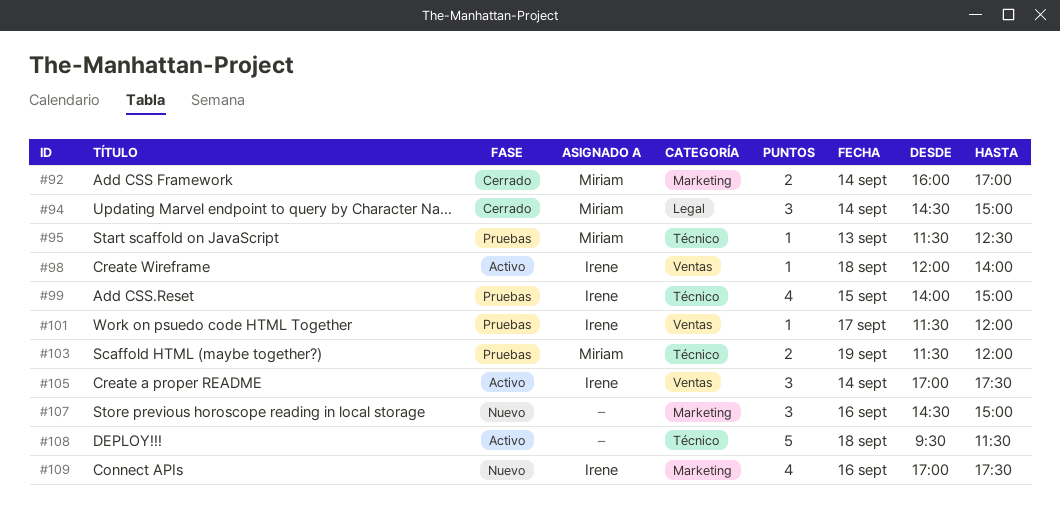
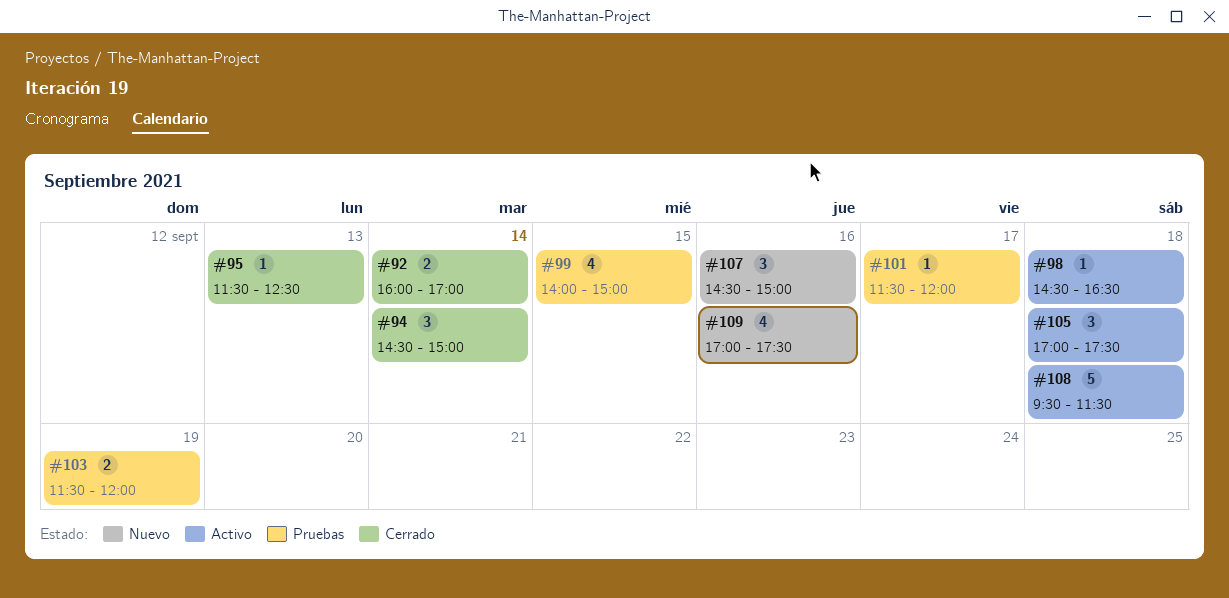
#95, status: Pruebas -> Cerrado
#98, begins: 12:00 -> 14:30
#98, ends: 14:00 -> 16:30
#105, day: Sep 14 -> Sep 18

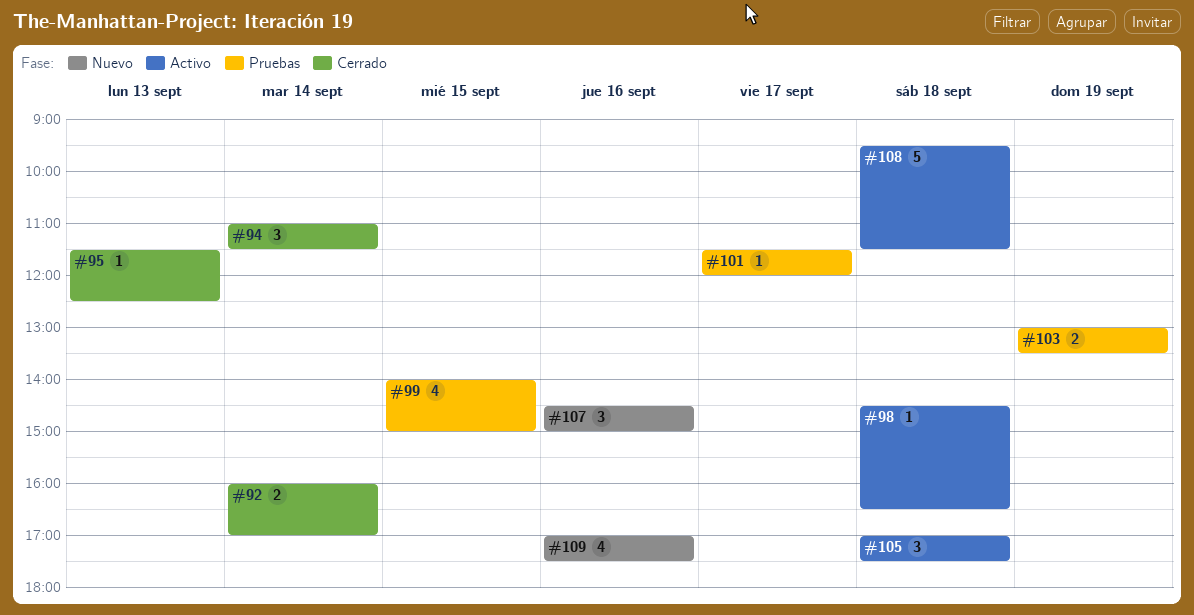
#94, begins: 14:30 -> 11:00
#94, ends: 15:00 -> 11:30
#103, begins: 11:30 -> 13:00
#103, ends: 12:00 -> 13:30

